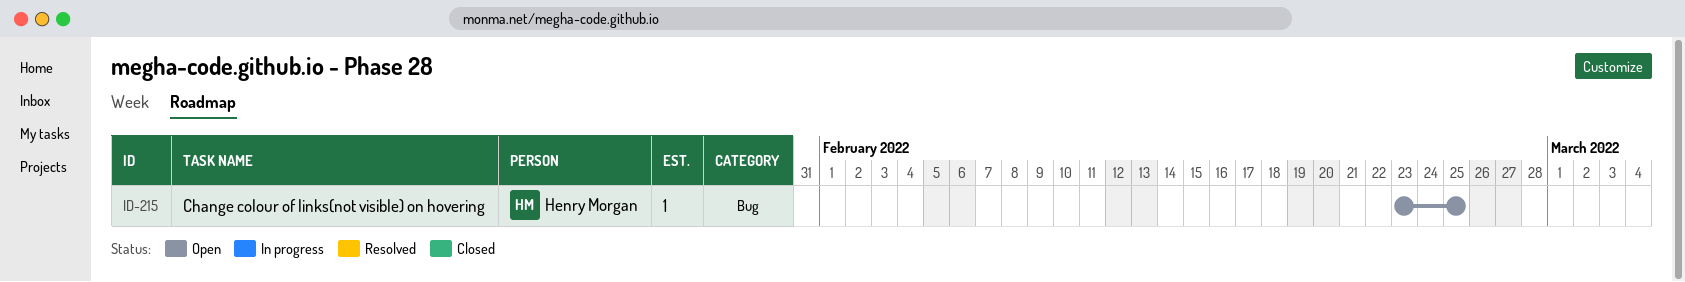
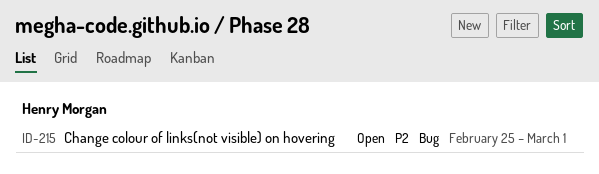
ID-215, start: Feb 23 -> Feb 25
ID-215, due: Feb 25 -> Mar 1

